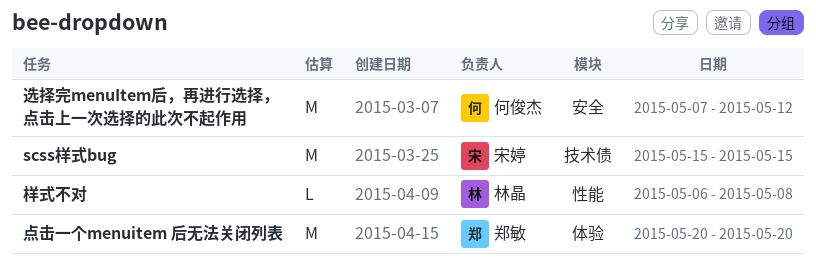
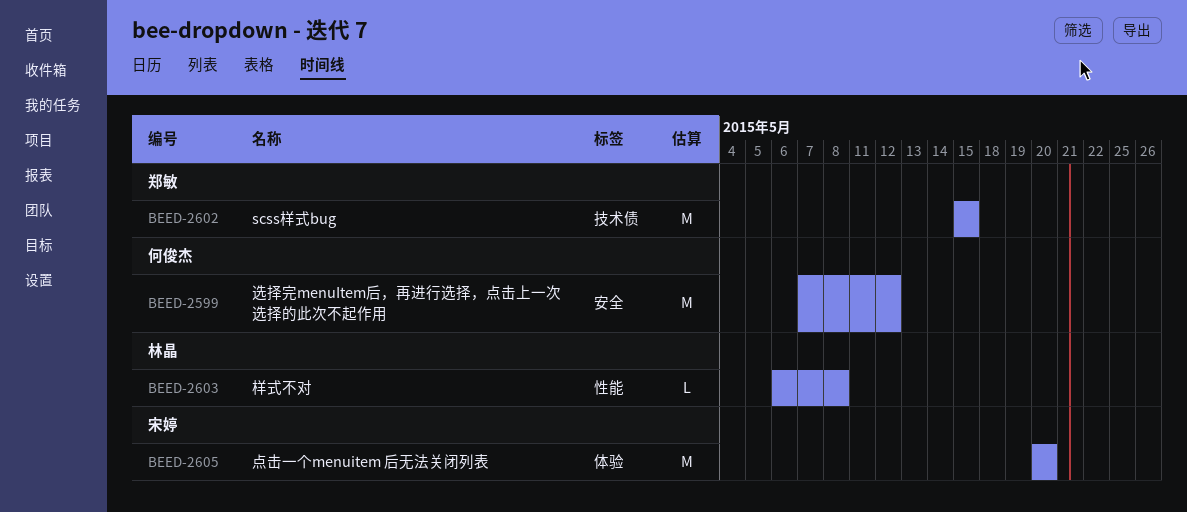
scss样式bug, owner: 宋婷 -> 郑敏
点击一个menuitem 后无法关闭列表, owner: 郑敏 -> 宋婷

